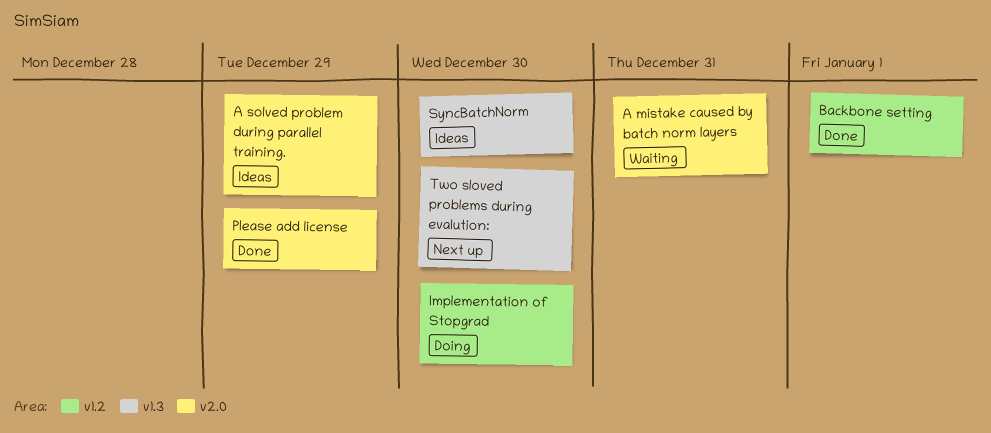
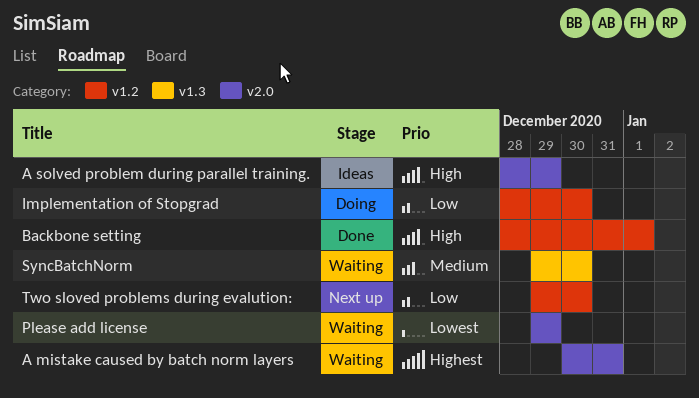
Please add license, status: Done -> Waiting
SyncBatchNorm, status: Ideas -> Waiting
Two sloved problems during evalution:, label: v1.3 -> v1.2

